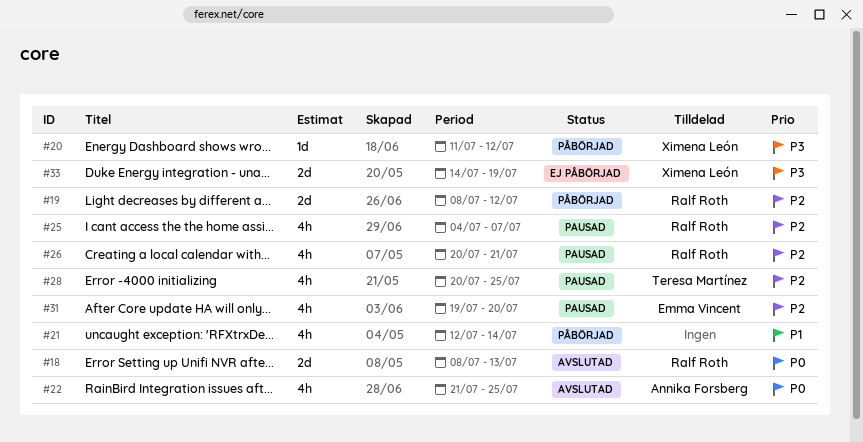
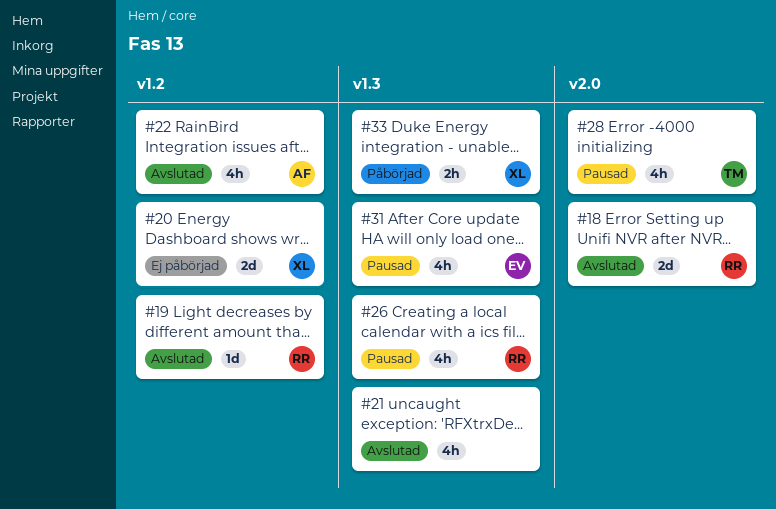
#19, status: Påbörjad -> Avslutad
#19, estimate: 2d -> 1d
#20, status: Påbörjad -> Ej påbörjad
#20, estimate: 1d -> 2d
#21, status: Påbörjad -> Avslutad
#25: present -> none
#33, status: Ej påbörjad -> Påbörjad
#33, estimate: 2d -> 2h

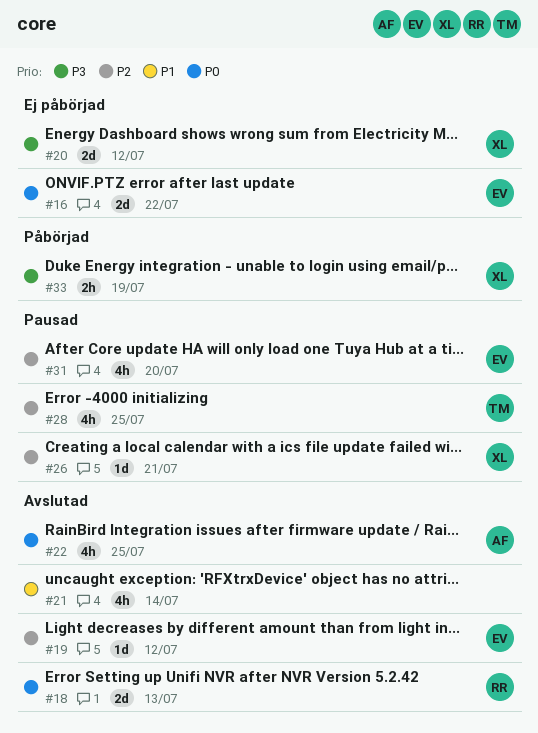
#16: none -> present
#19, owner: RR -> EV
#26, owner: RR -> XL
#26, estimate: 4h -> 1d

